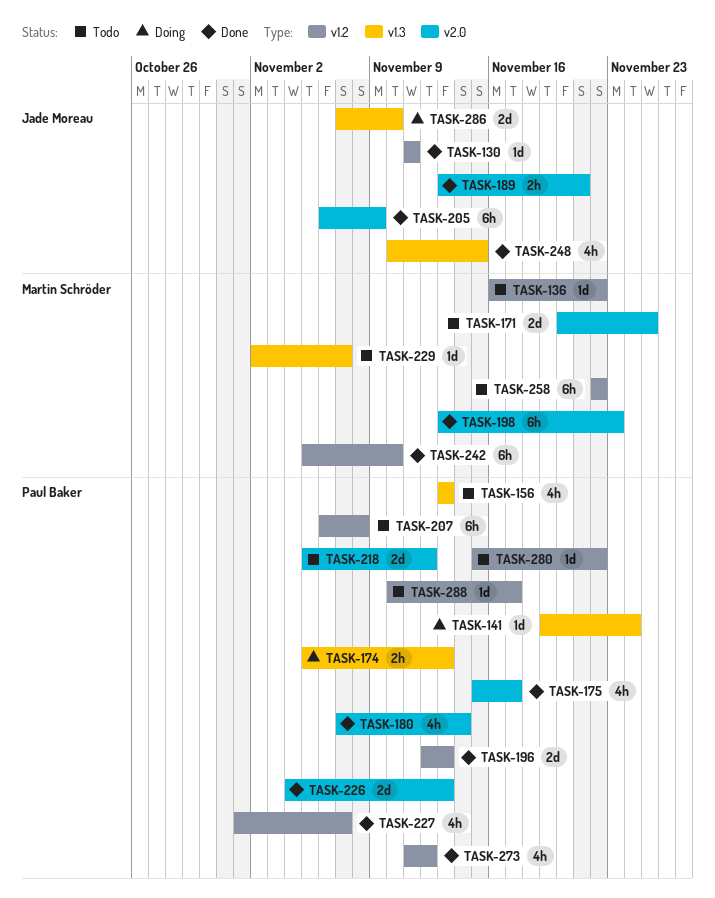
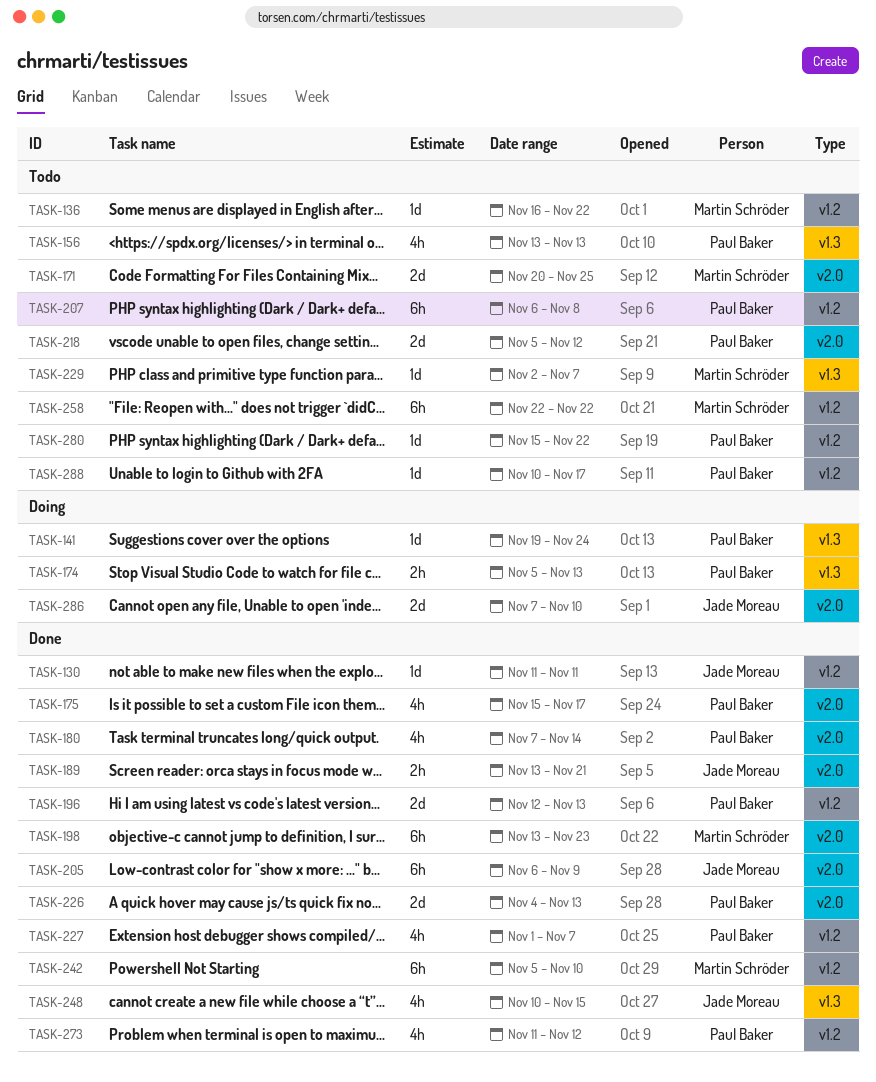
TASK-286, label: v1.3 -> v2.0

